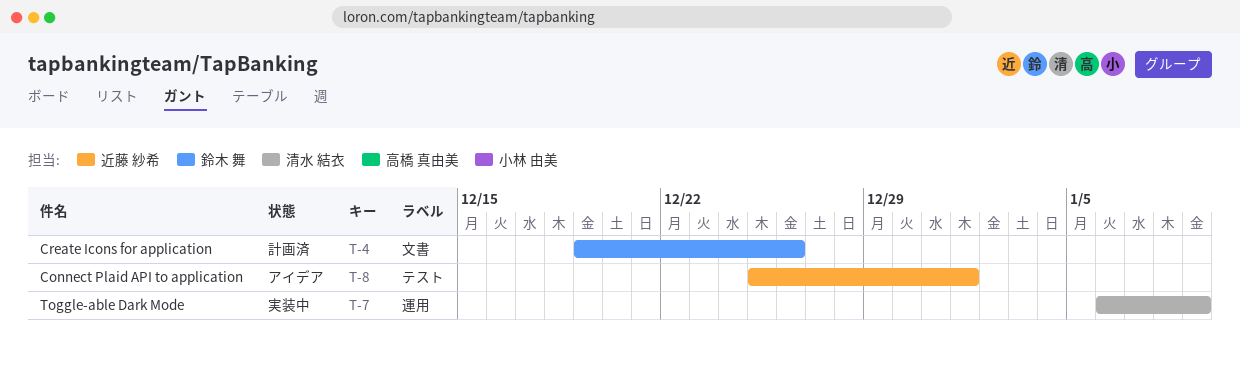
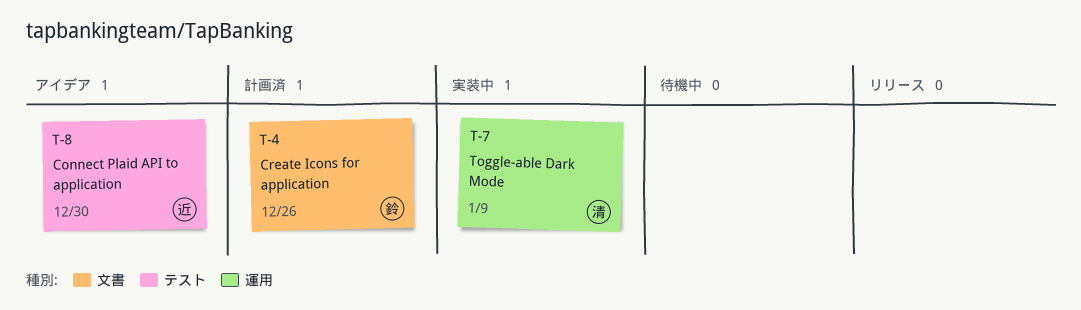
T-8, due: Jan 1 -> Dec 30

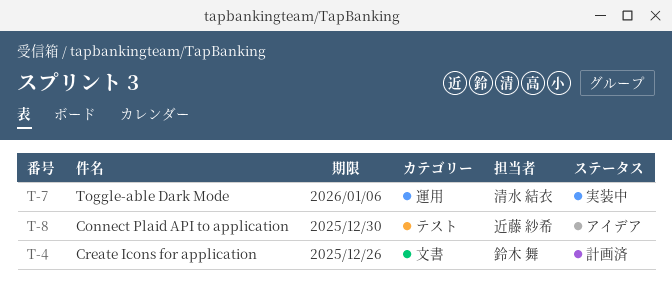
T-7, due: Jan 9 -> Jan 6

